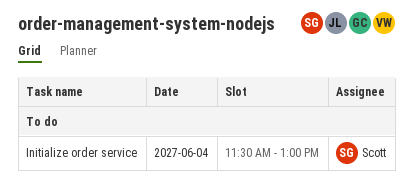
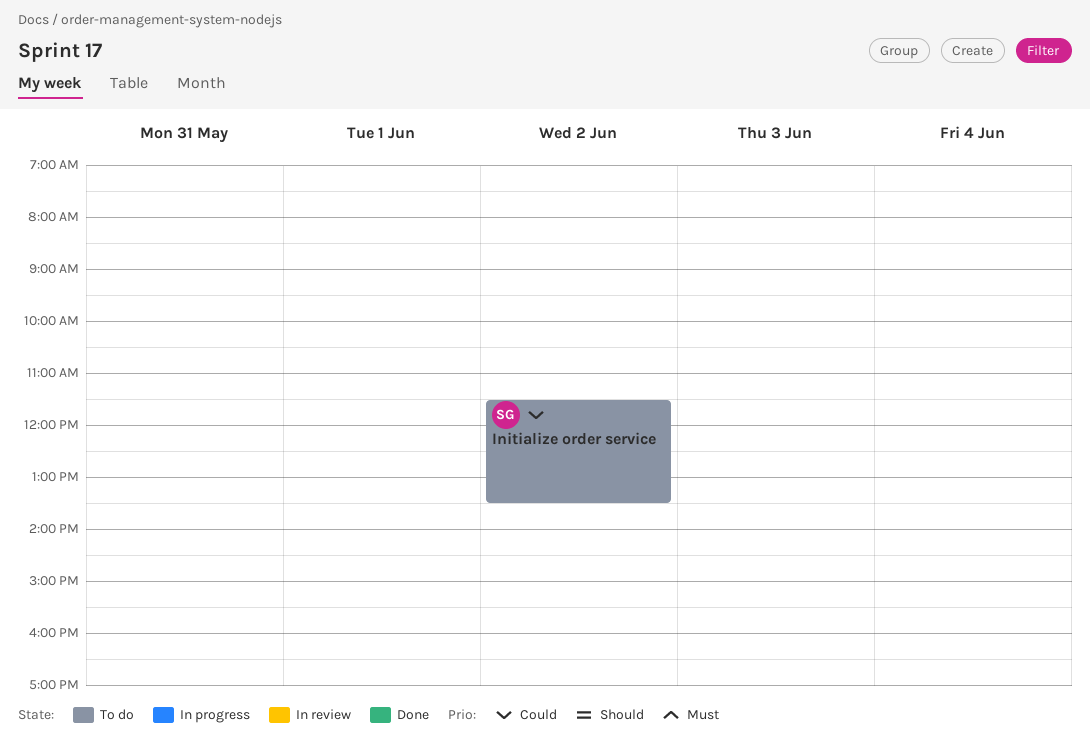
Initialize order service, day: Jun 4 -> Jun 2
Initialize order service, ends: 13:00 -> 13:30

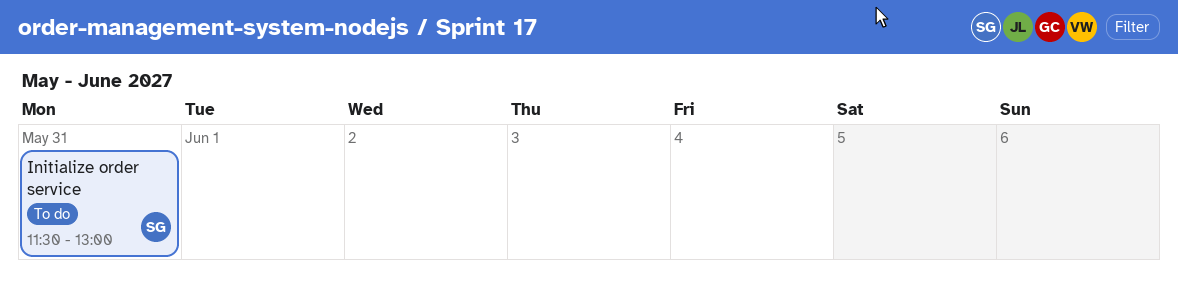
Initialize order service, day: Jun 2 -> May 31
Initialize order service, ends: 13:30 -> 13:00

